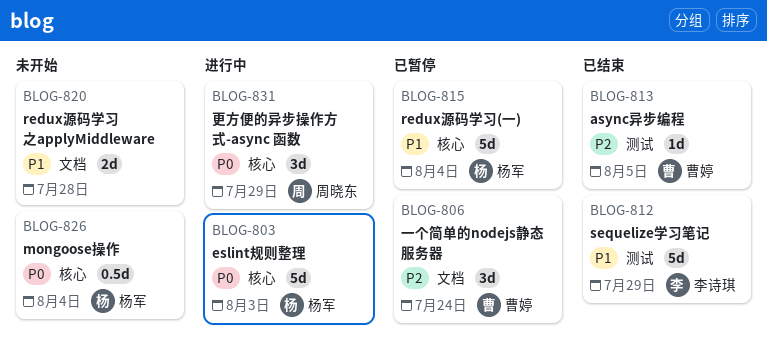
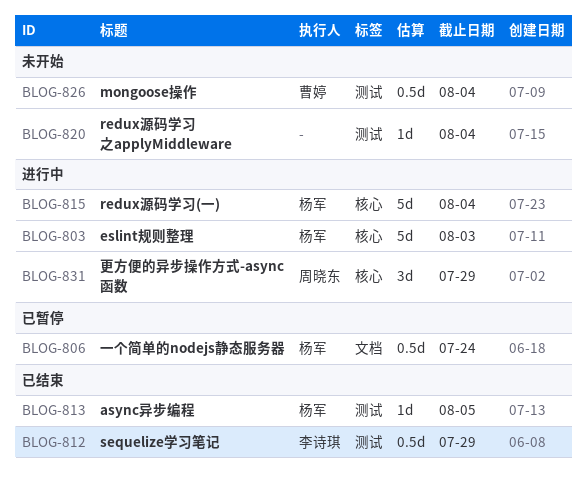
BLOG-806, owner: 曹婷 -> 杨军
BLOG-806, estimate: 3d -> 0.5d
BLOG-812, estimate: 5d -> 0.5d
BLOG-813, owner: 曹婷 -> 杨军
BLOG-815, status: 已暂停 -> 进行中
BLOG-820, label: 文档 -> 测试
BLOG-820, estimate: 2d -> 1d
BLOG-820, due: Jul 28 -> Aug 4
BLOG-826, owner: 杨军 -> 曹婷
BLOG-826, label: 核心 -> 测试

